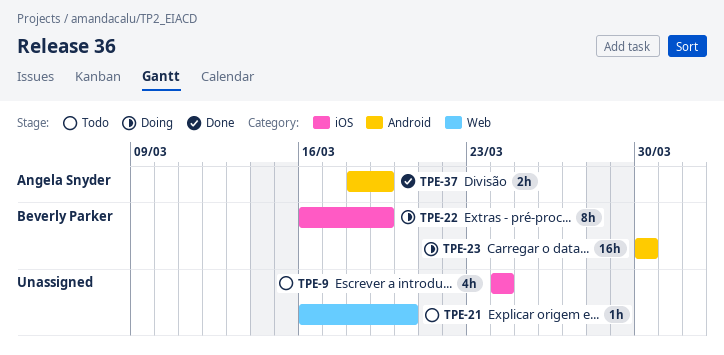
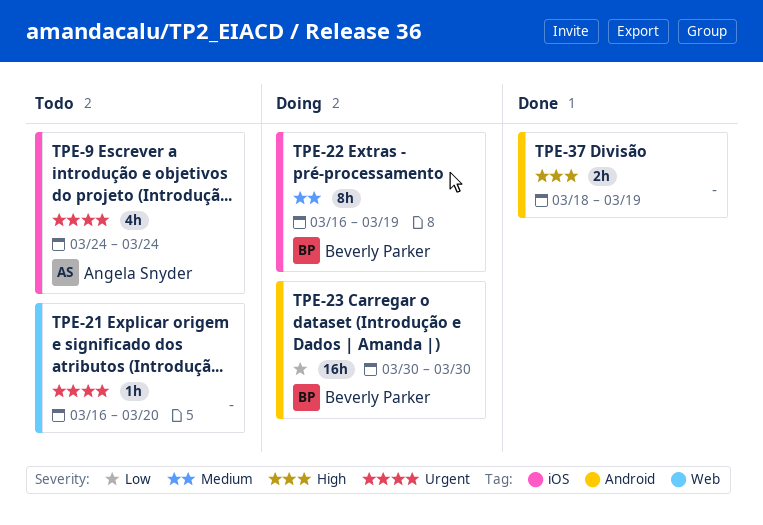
TPE-9, owner: none -> Angela Snyder
TPE-37, owner: Angela Snyder -> none

